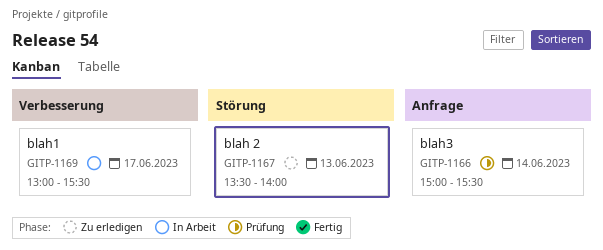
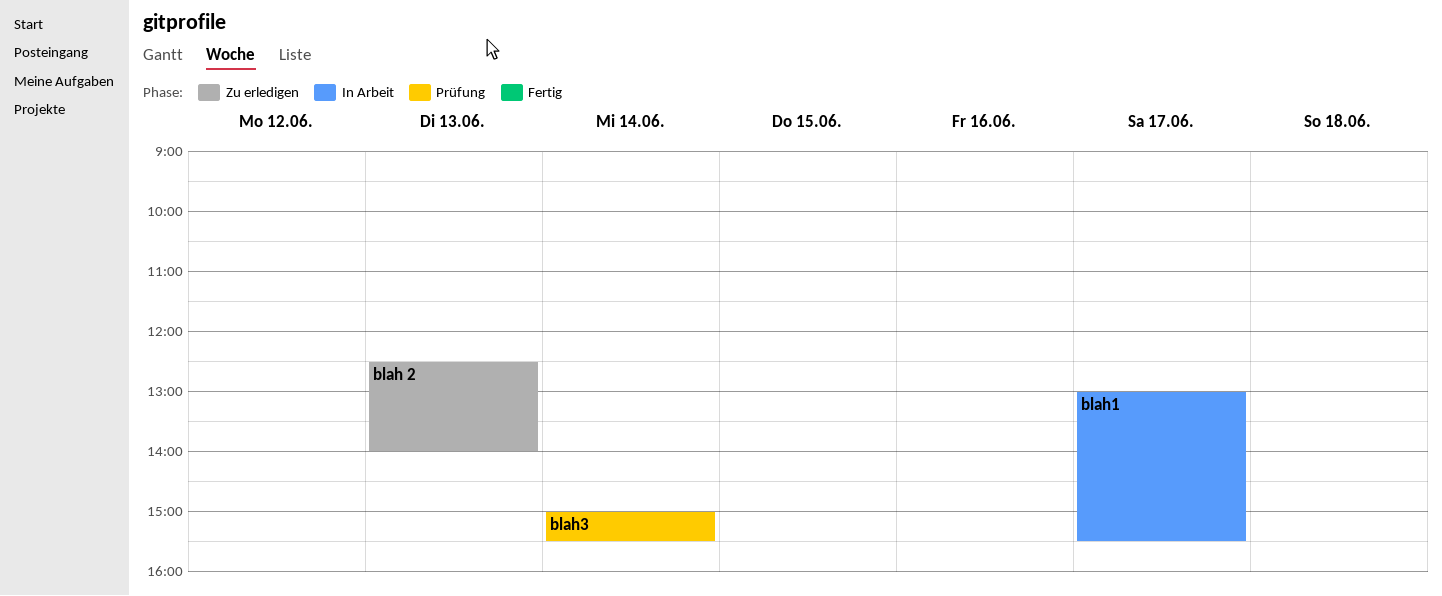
blah 2, begins: 13:30 -> 12:30

